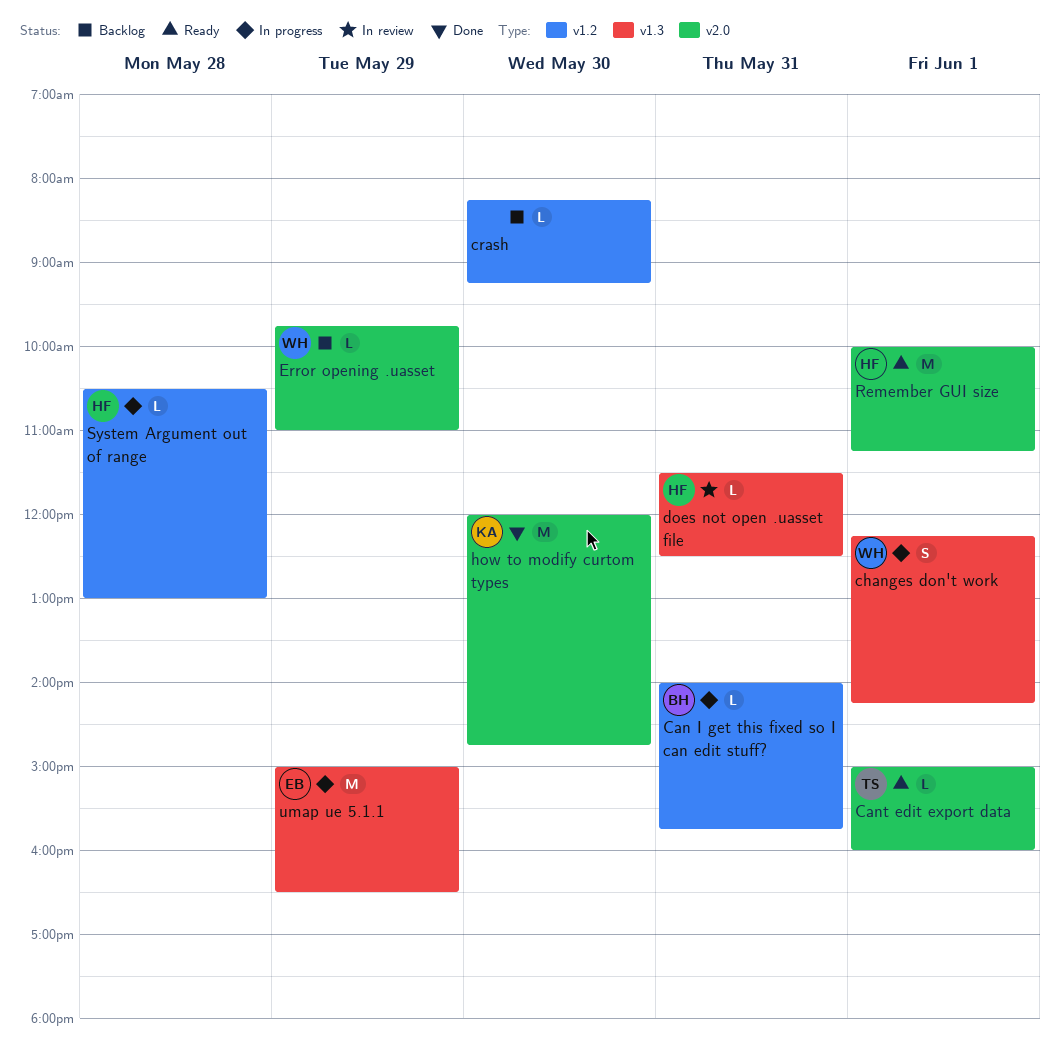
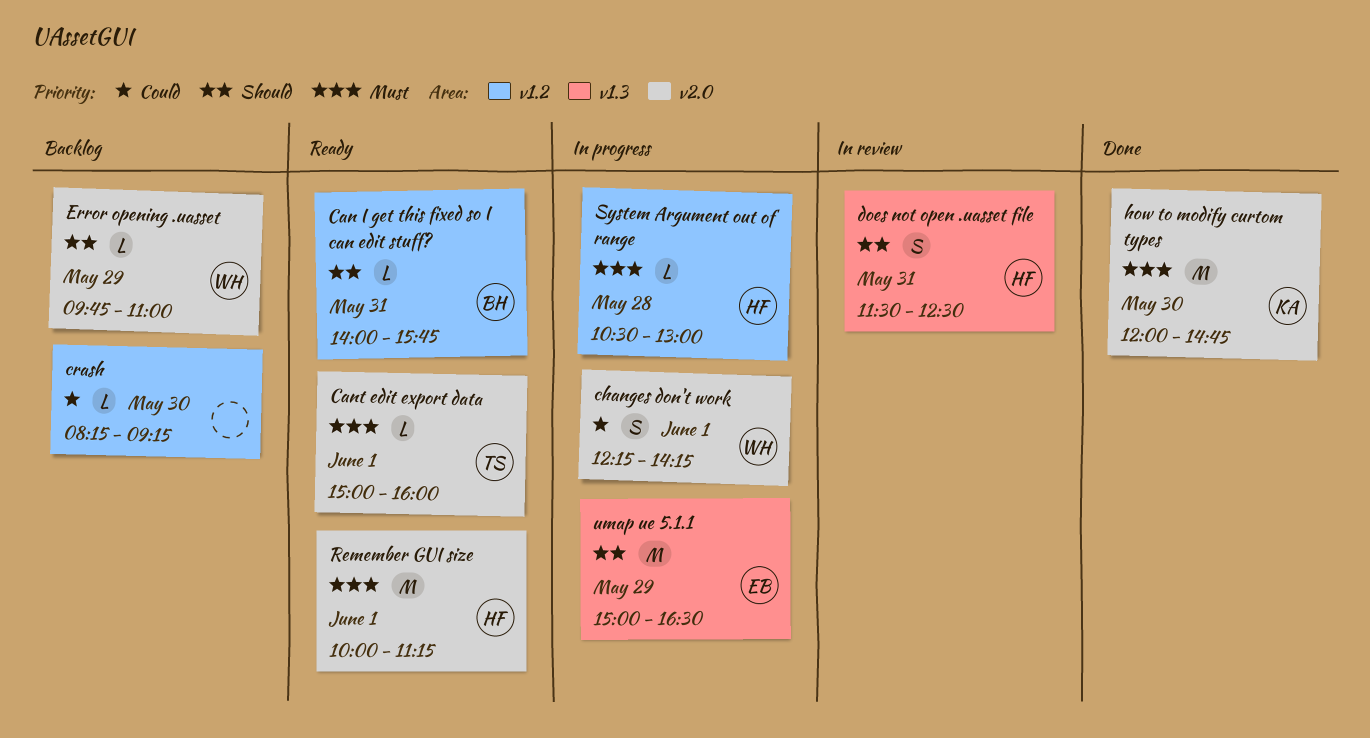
Can I get this fixed so I can edit stuff?, status: In progress -> Ready
changes don't work, label: v1.3 -> v2.0
does not open .uasset file, estimate: L -> S

